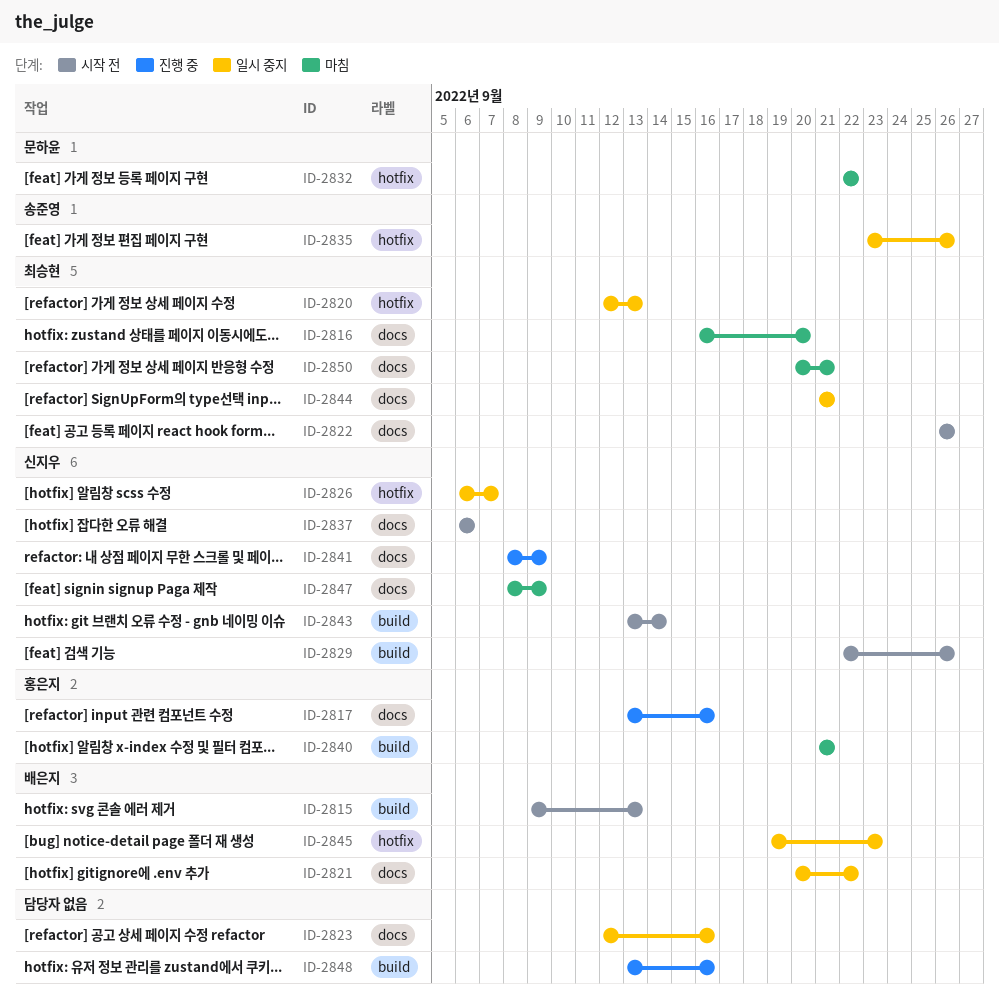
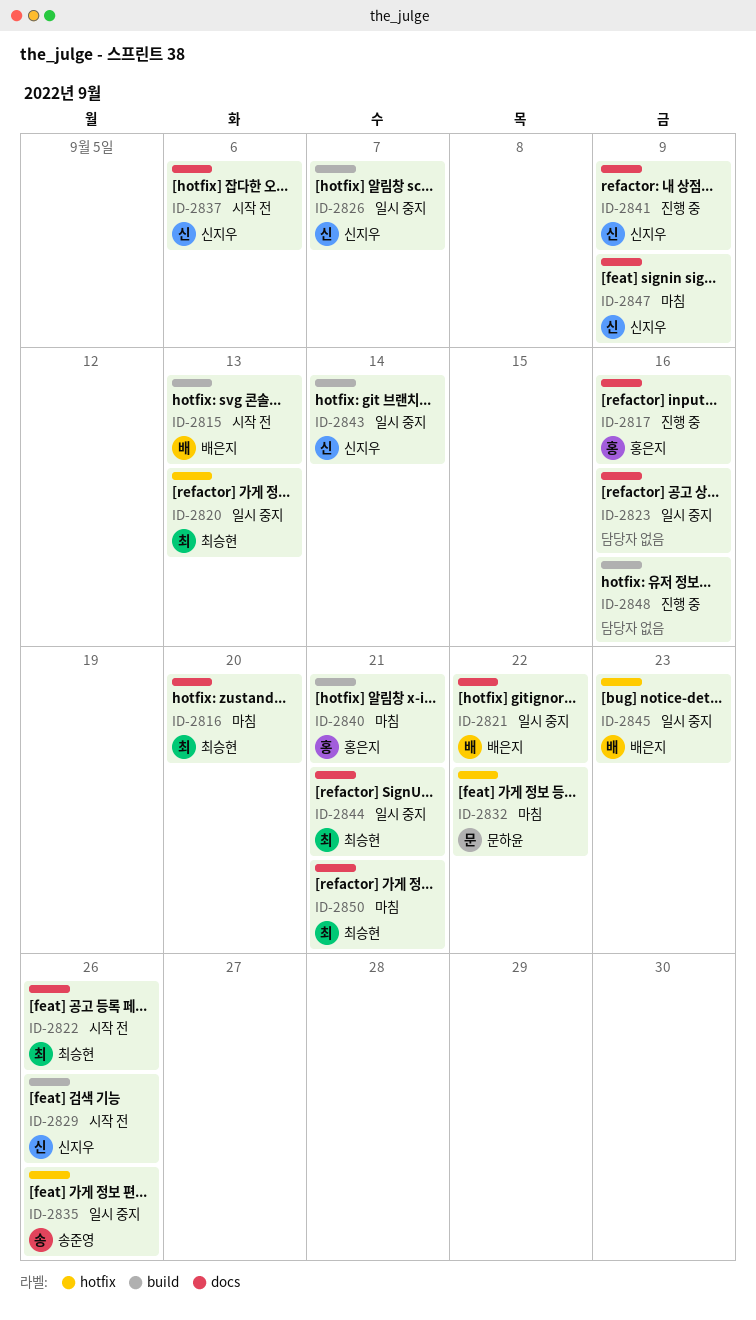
ID-2826, label: hotfix -> build
ID-2843, status: 시작 전 -> 일시 중지

